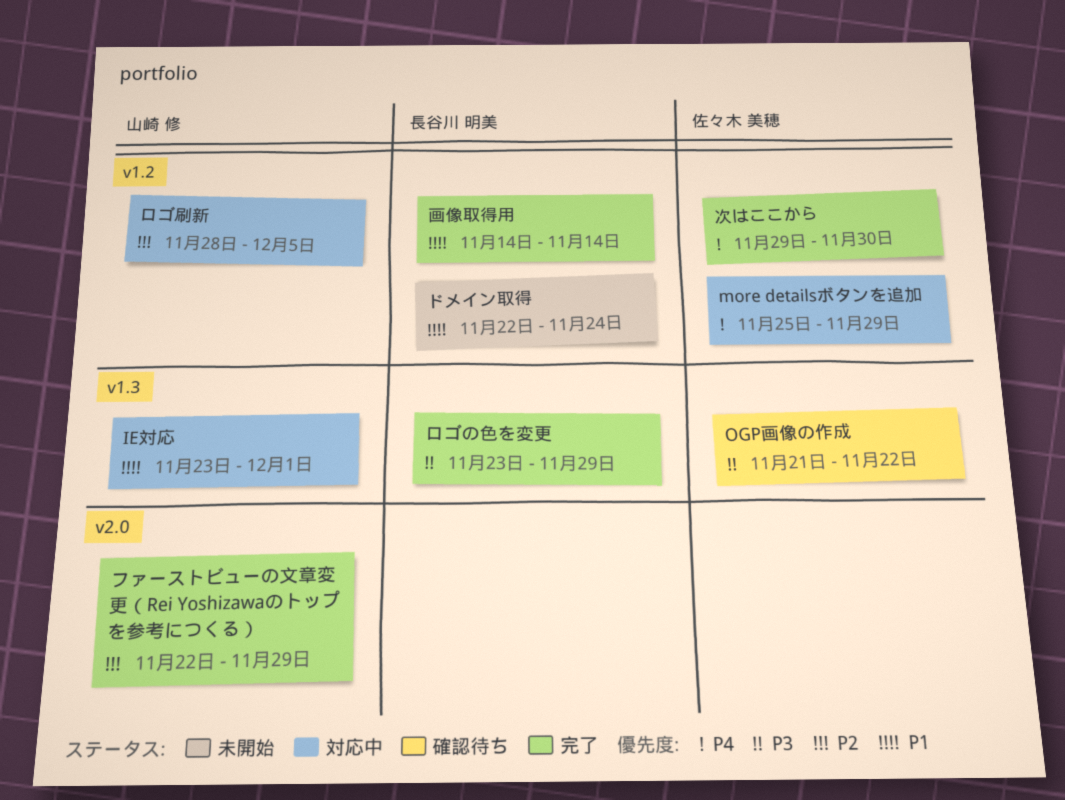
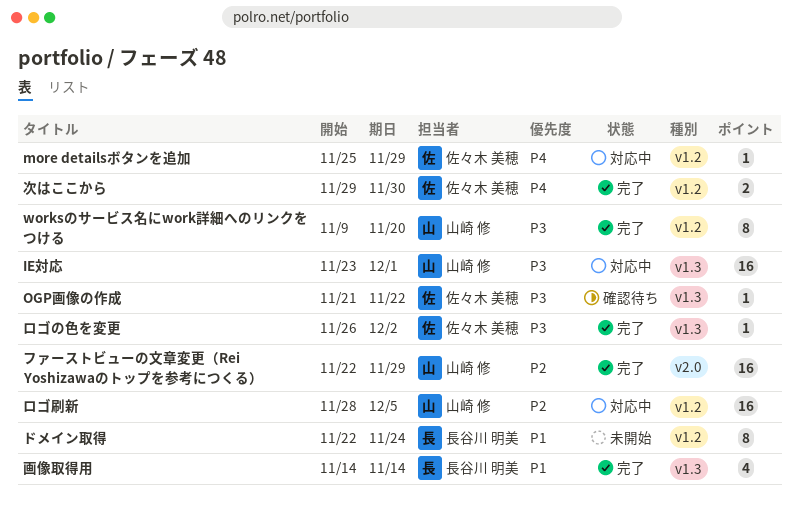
IE対応, priority: P1 -> P3
worksのサービス名にwork詳細へのリンクをつける: none -> present
ロゴの色を変更, owner: 長谷川 明美 -> 佐々木 美穂
ロゴの色を変更, start: Nov 23 -> Nov 26
ロゴの色を変更, due: Nov 29 -> Dec 2
画像取得用, label: v1.2 -> v1.3

